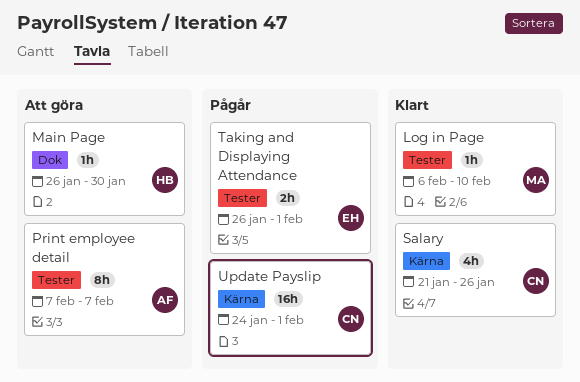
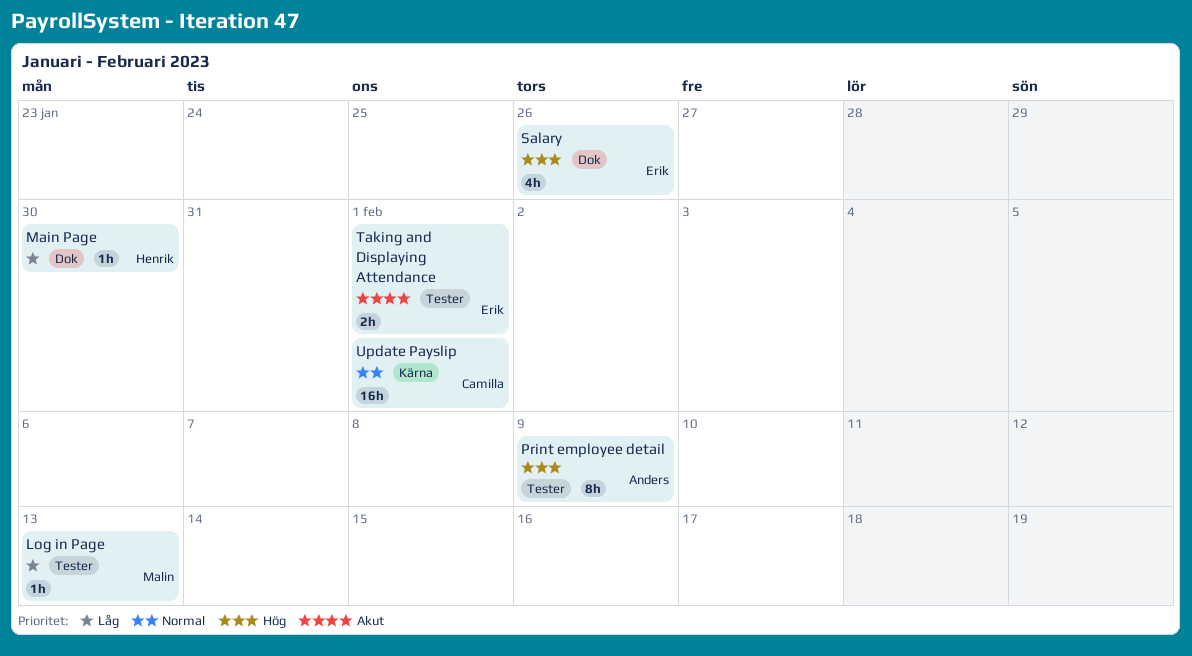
Log in Page, due: Feb 10 -> Feb 13
Print employee detail, due: Feb 7 -> Feb 9
Salary, owner: Camilla -> Erik
Salary, label: Kärna -> Dok

